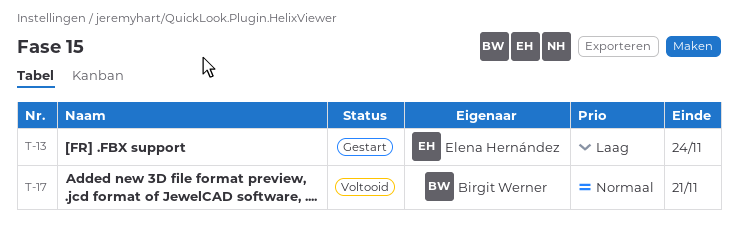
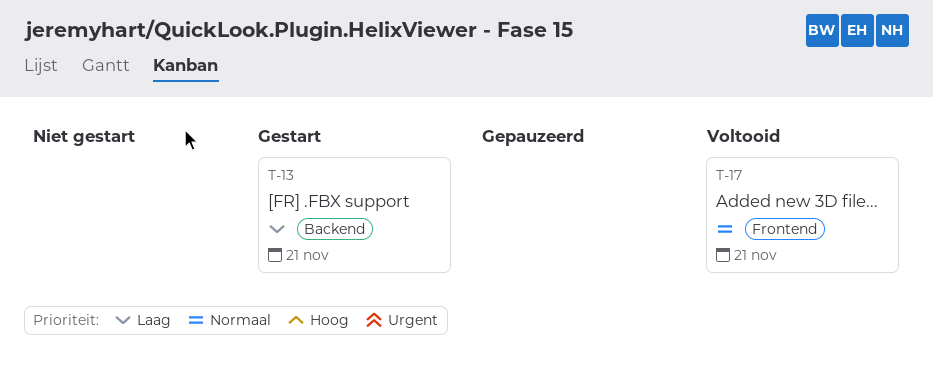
T-13, due: Nov 24 -> Nov 21

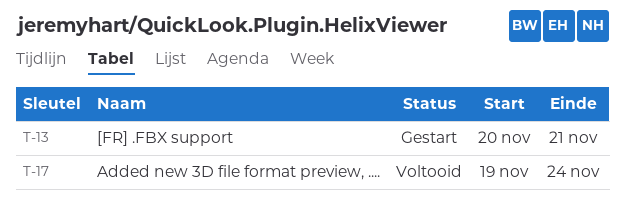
T-17, due: Nov 21 -> Nov 24

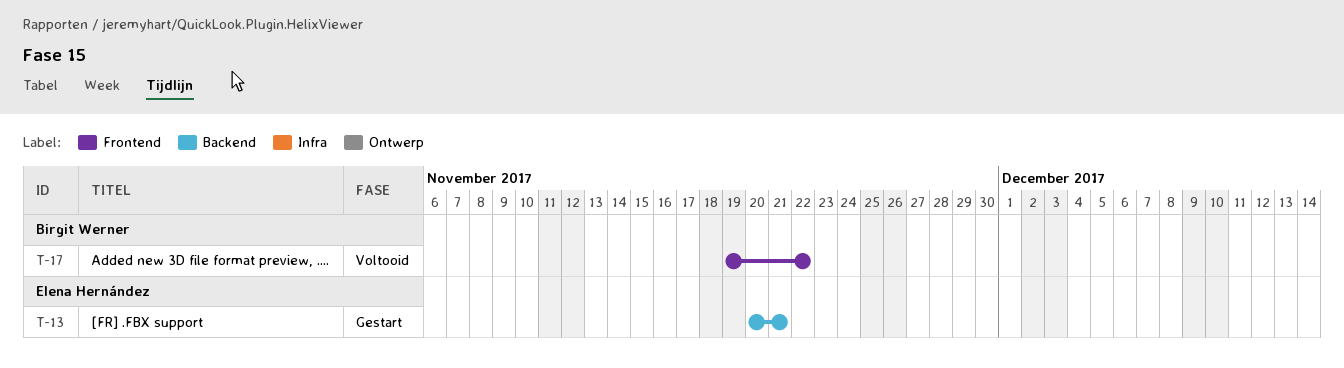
T-17, due: Nov 24 -> Nov 22

